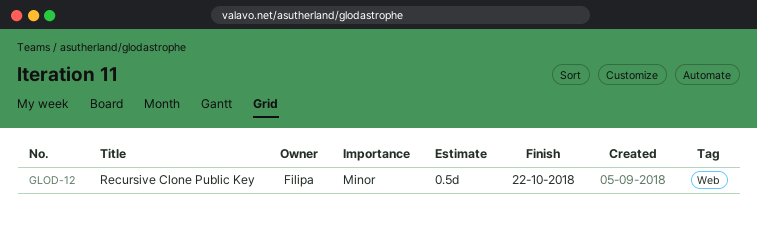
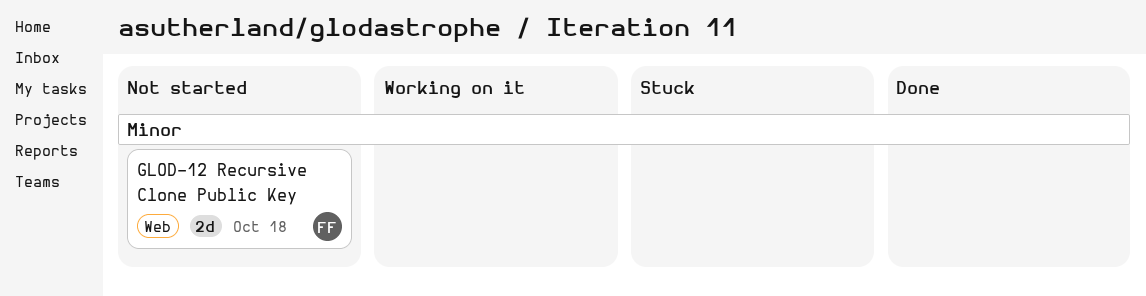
GLOD-12, estimate: 0.5d -> 2d
GLOD-12, due: Oct 22 -> Oct 18

